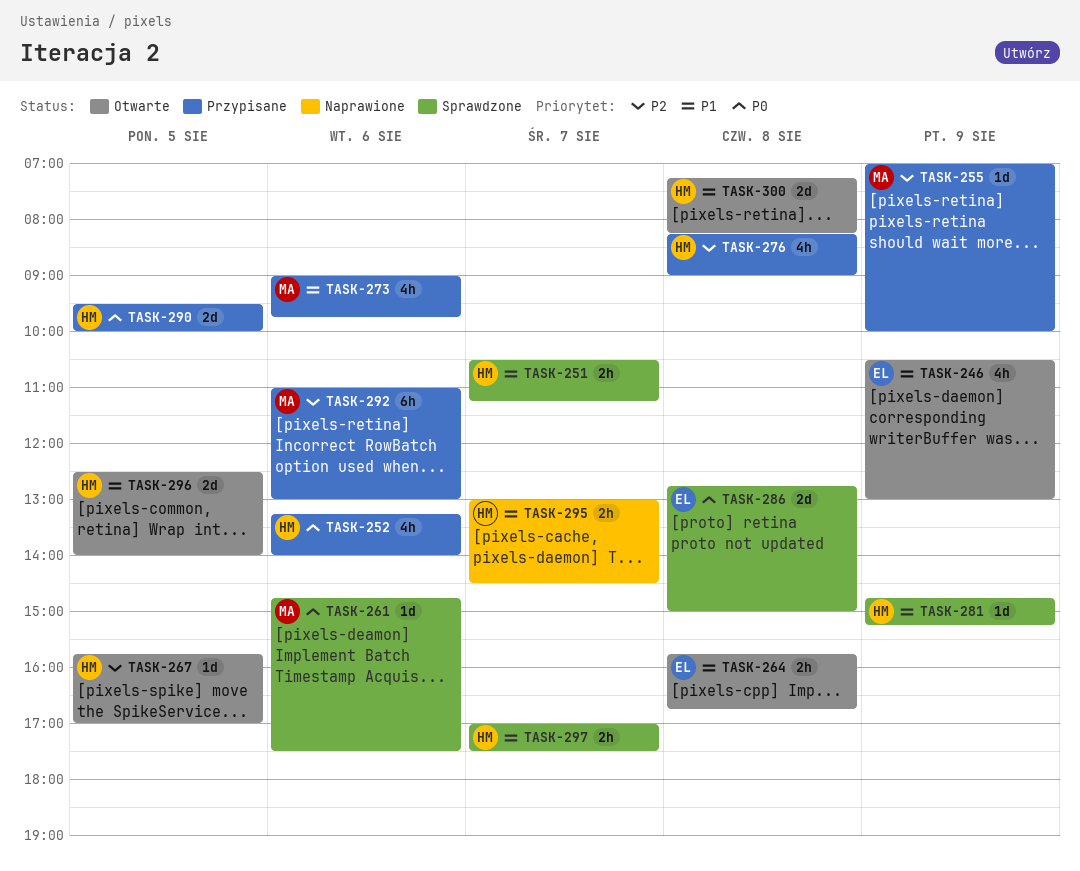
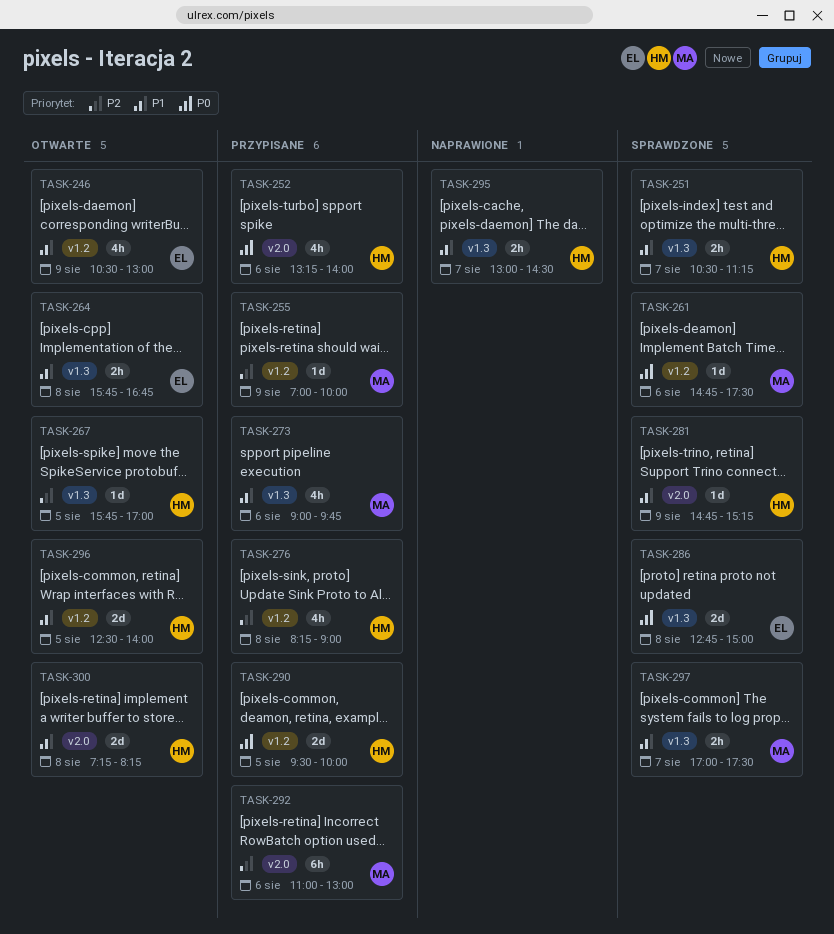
TASK-297, owner: HM -> MA

